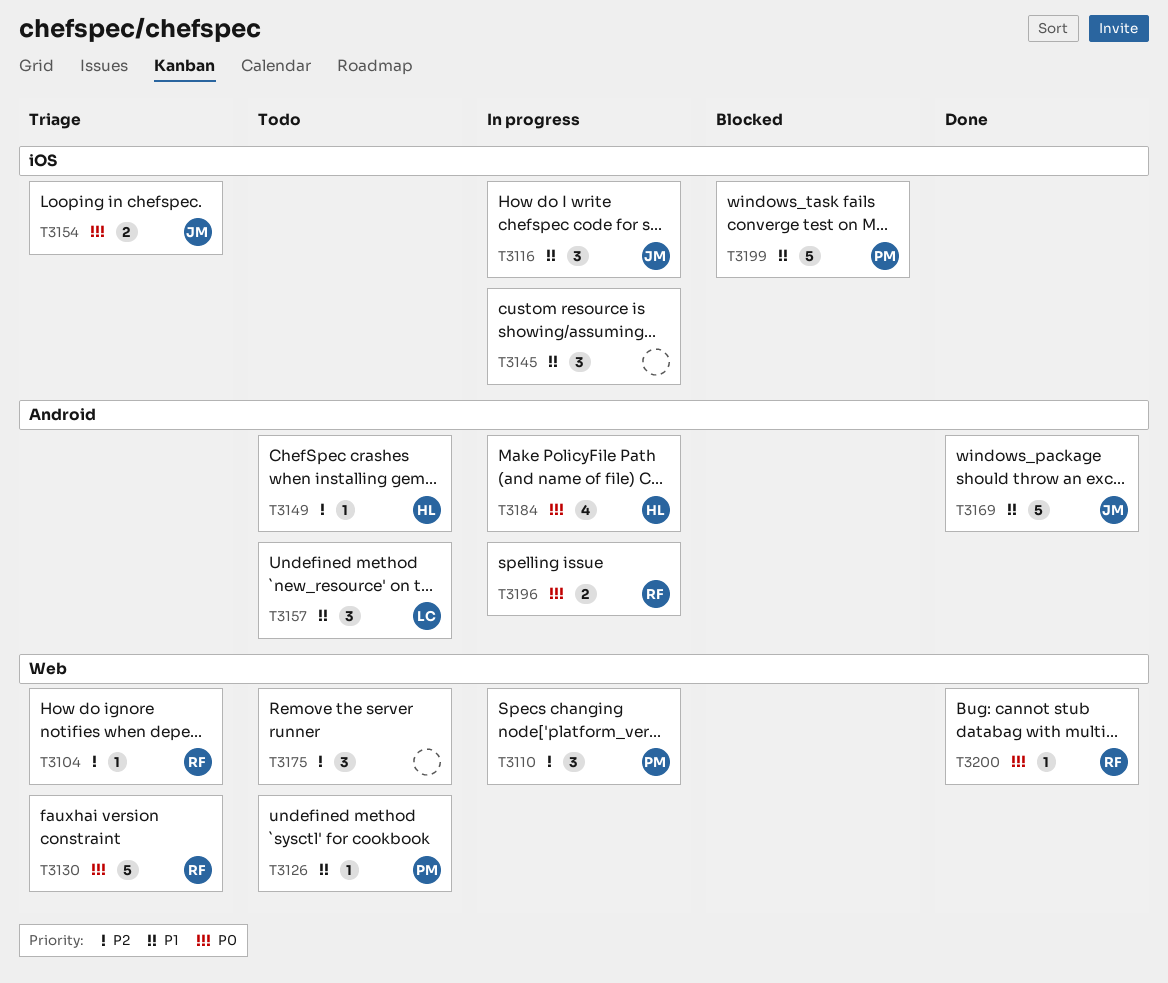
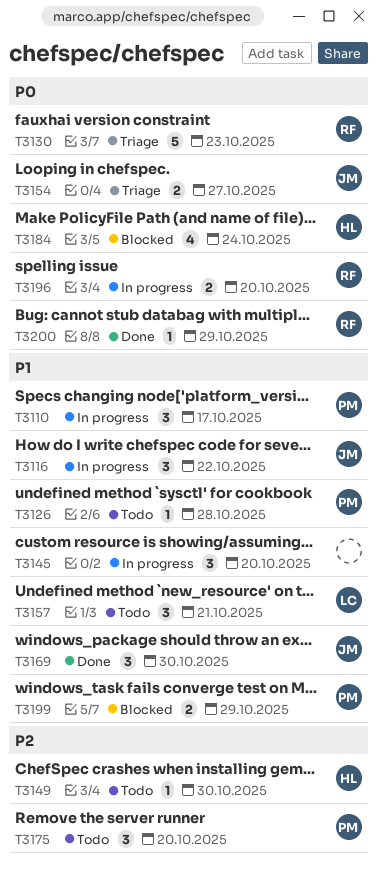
T3104: present -> none
T3110, priority: P2 -> P1
T3169, estimate: 5 -> 3
T3175, owner: none -> PM
T3184, status: In progress -> Blocked
T3199, estimate: 5 -> 2

